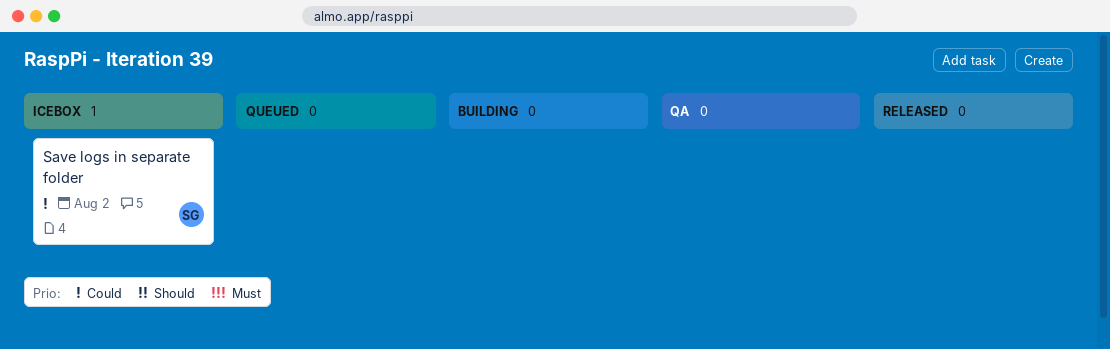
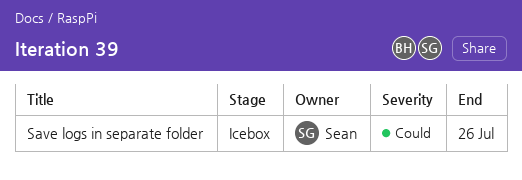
Save logs in separate folder, due: Aug 2 -> Jul 26

